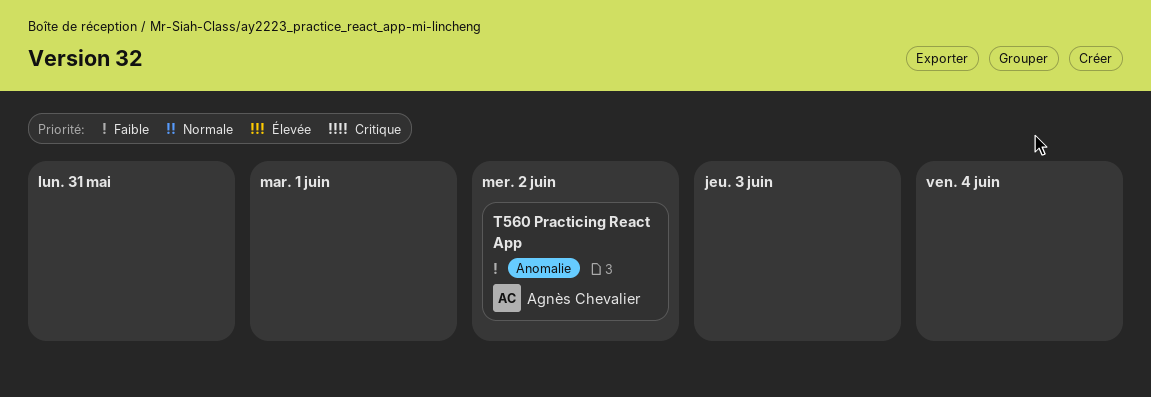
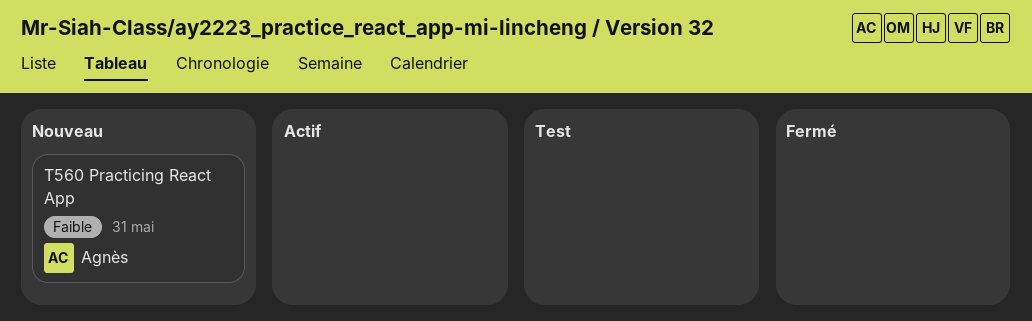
T560, due: Jun 2 -> May 31

